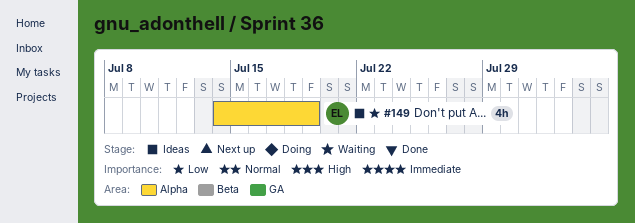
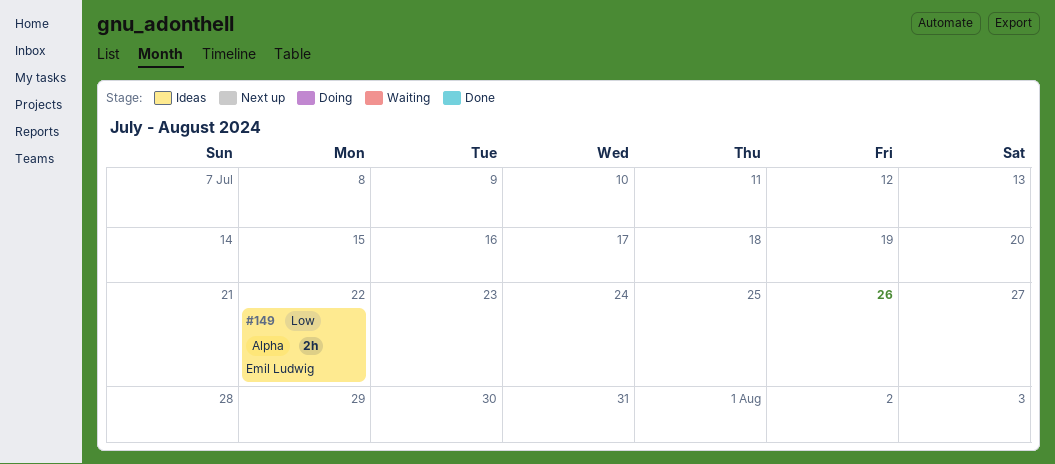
#149, estimate: 4h -> 2h
#149, due: Jul 19 -> Jul 22

